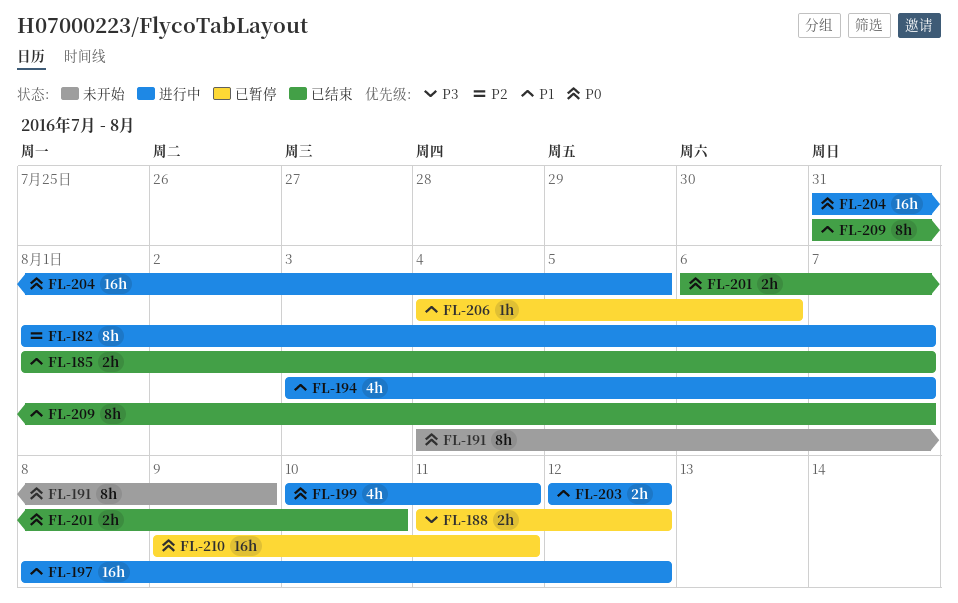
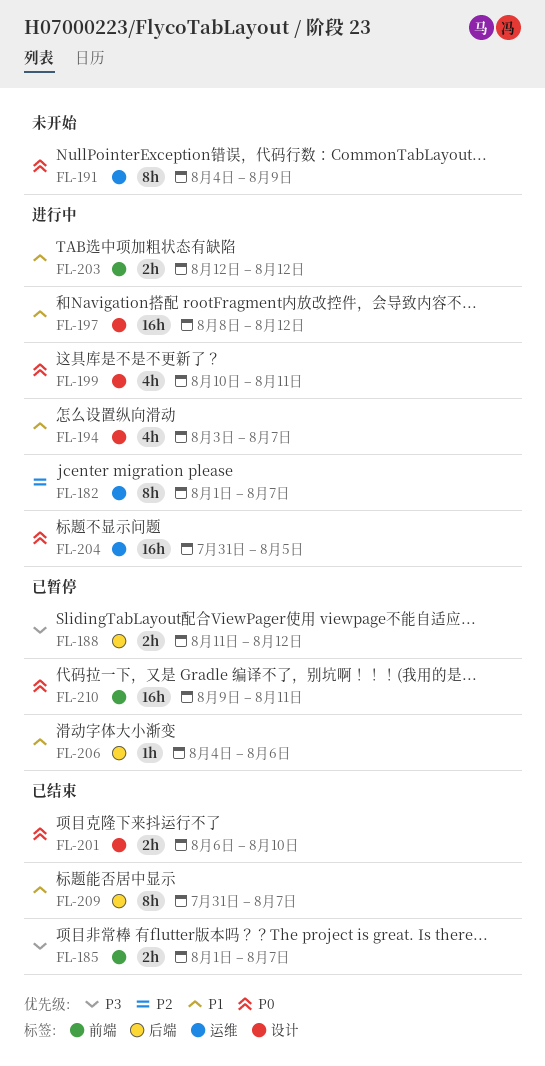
FL-185, priority: P1 -> P3

